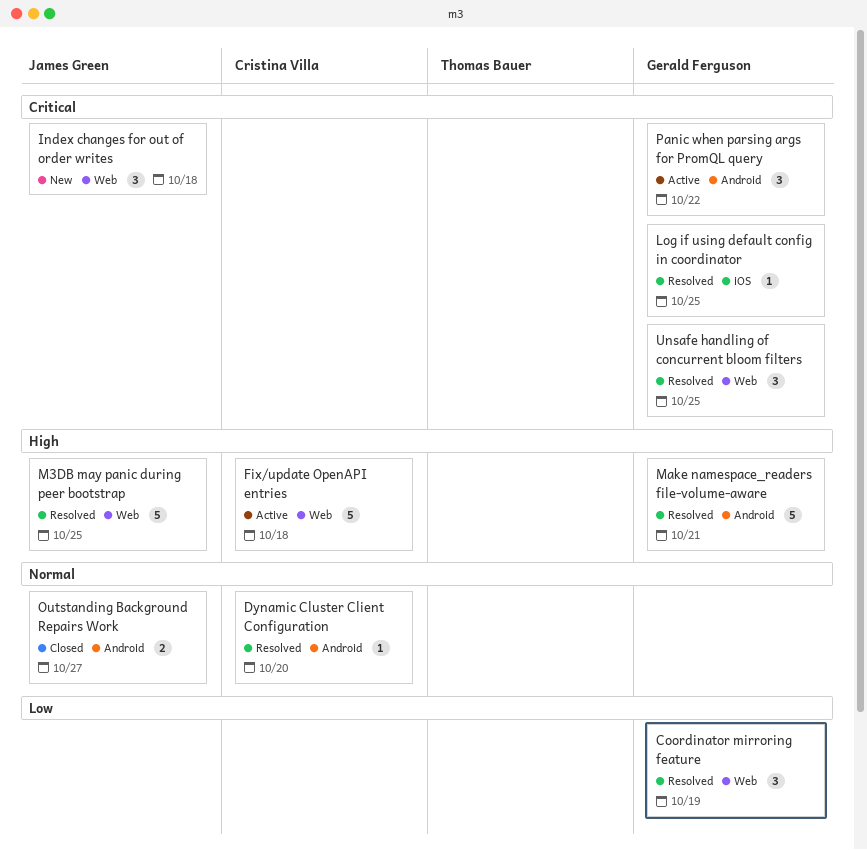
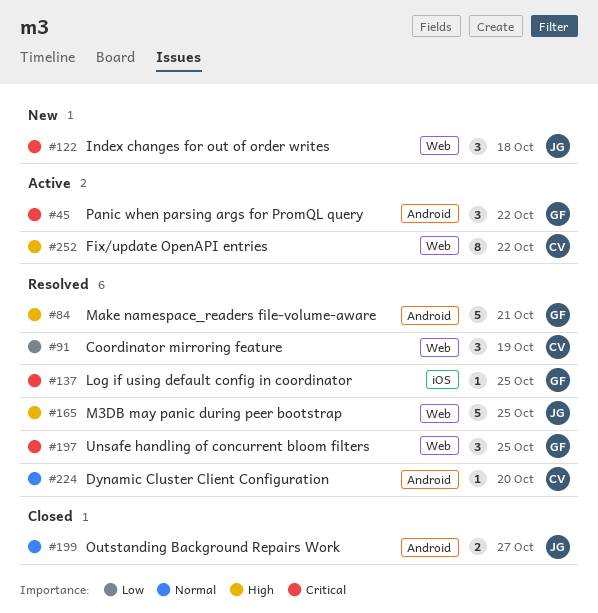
Coordinator mirroring feature, owner: Gerald Ferguson -> Cristina Villa
Fix/update OpenAPI entries, estimate: 5 -> 8
Fix/update OpenAPI entries, due: Oct 18 -> Oct 22

